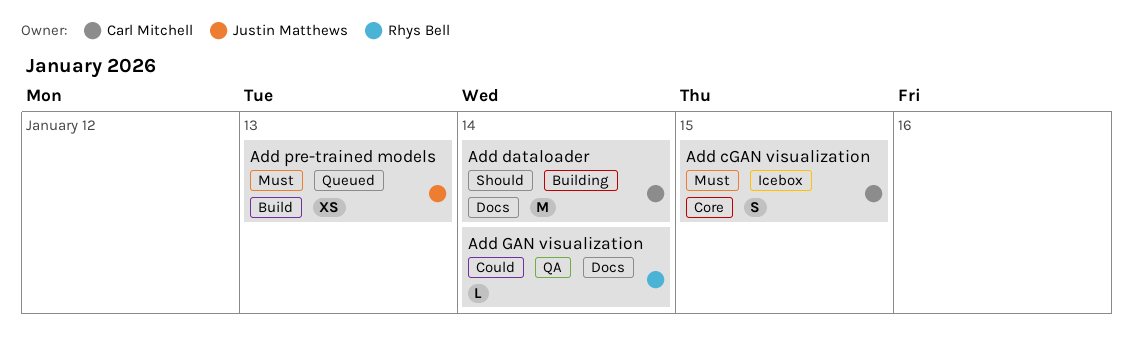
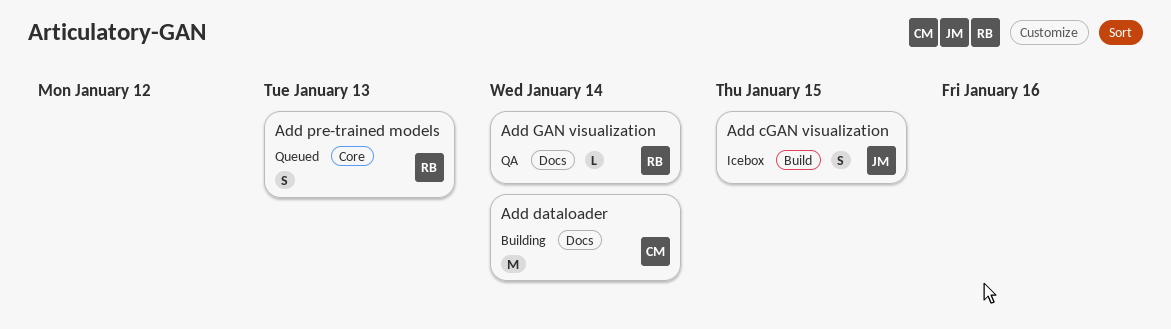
Add cGAN visualization, owner: Carl Mitchell -> Justin Matthews
Add cGAN visualization, label: Core -> Build
Add pre-trained models, owner: Justin Matthews -> Rhys Bell
Add pre-trained models, label: Build -> Core
Add pre-trained models, estimate: XS -> S

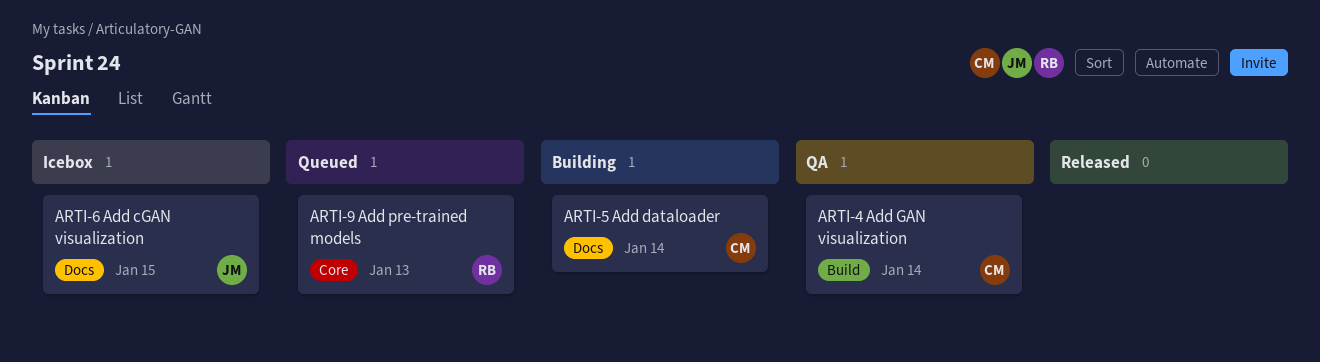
Add cGAN visualization, label: Build -> Docs
Add GAN visualization, owner: RB -> CM
Add GAN visualization, label: Docs -> Build

